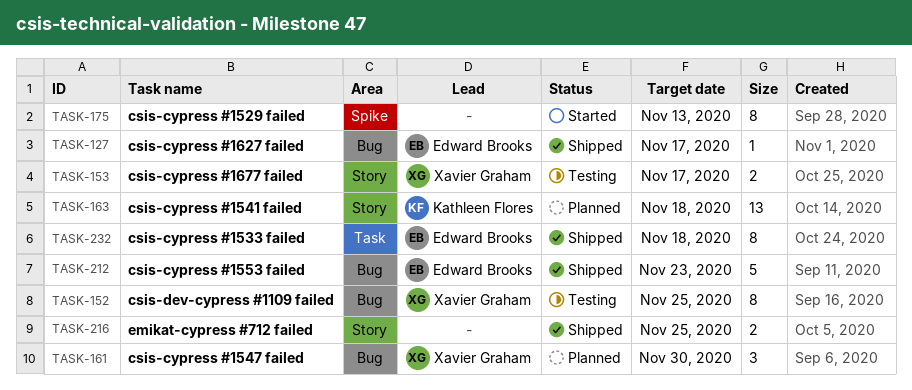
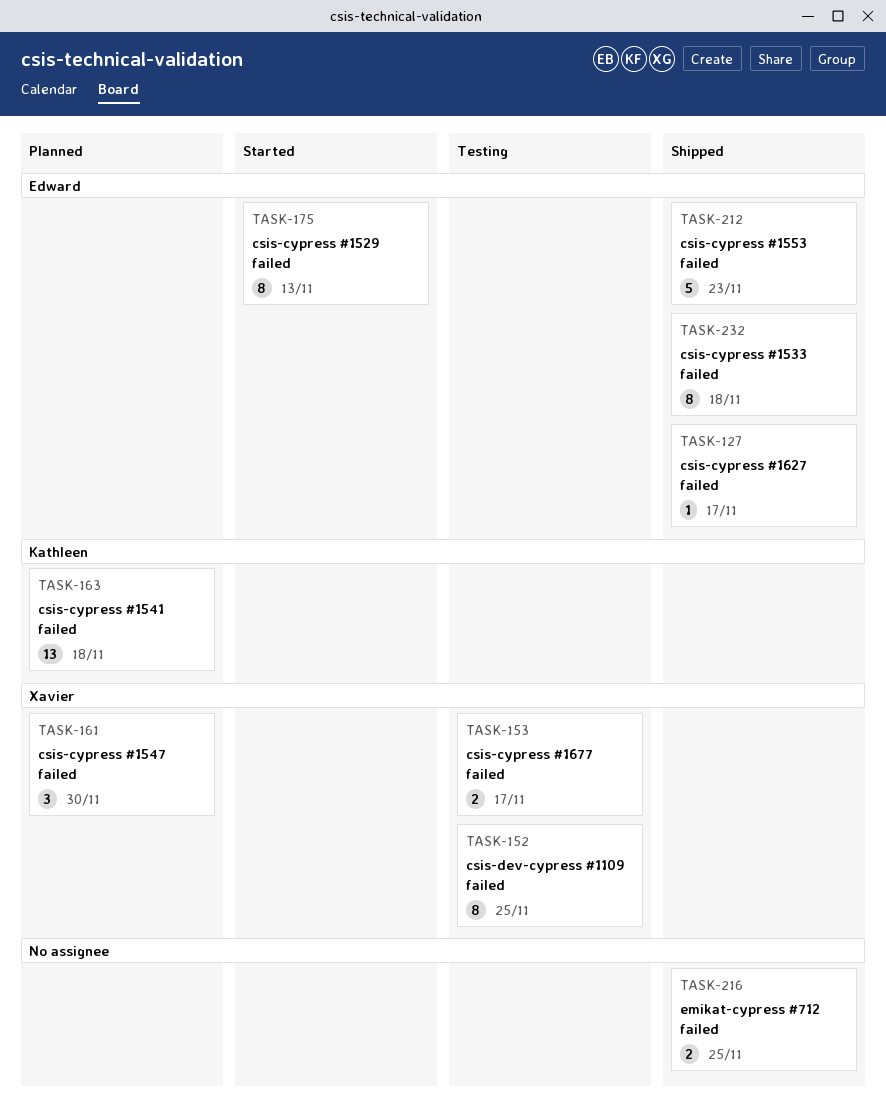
TASK-175, owner: none -> Edward Brooks

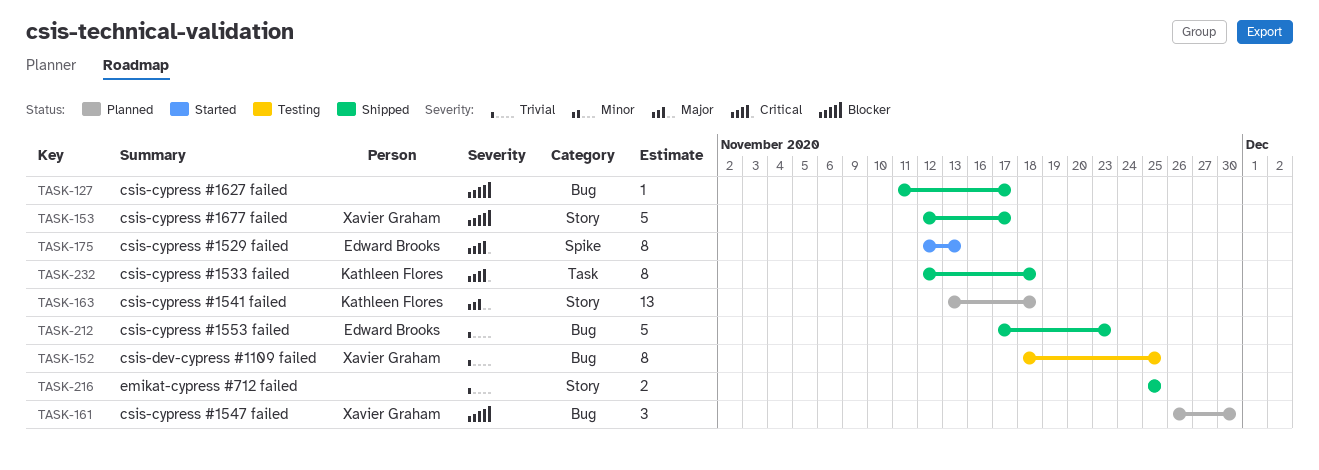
TASK-127, owner: Edward Brooks -> none
TASK-153, status: Testing -> Shipped
TASK-153, estimate: 2 -> 5
TASK-232, owner: Edward Brooks -> Kathleen Flores

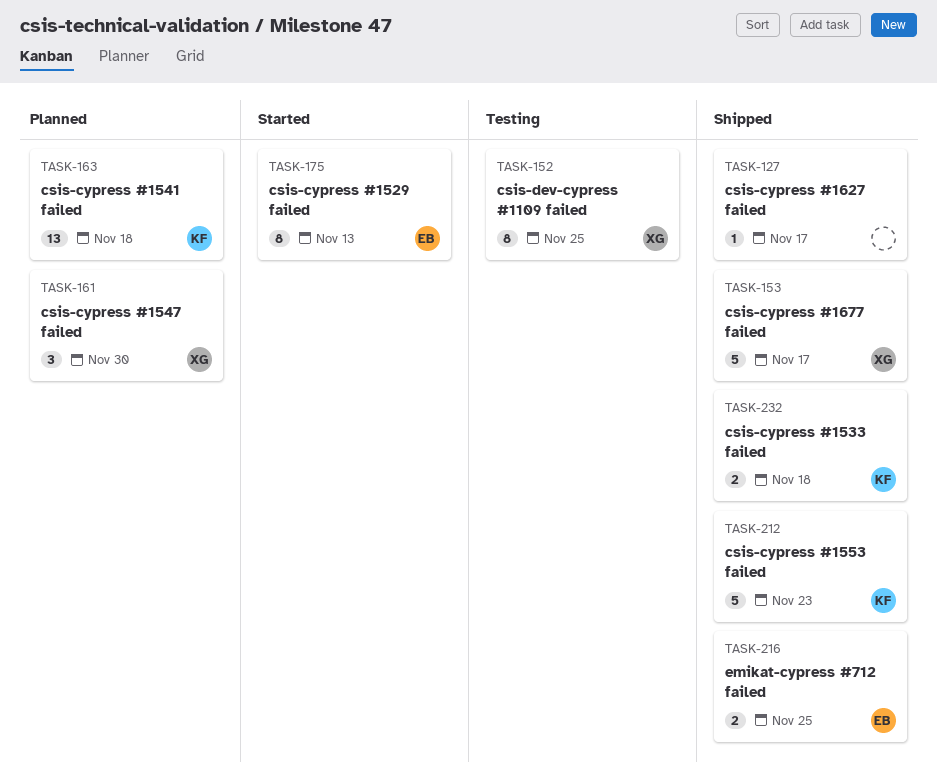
TASK-212, owner: Edward Brooks -> Kathleen Flores
TASK-216, owner: none -> Edward Brooks
TASK-232, estimate: 8 -> 2

